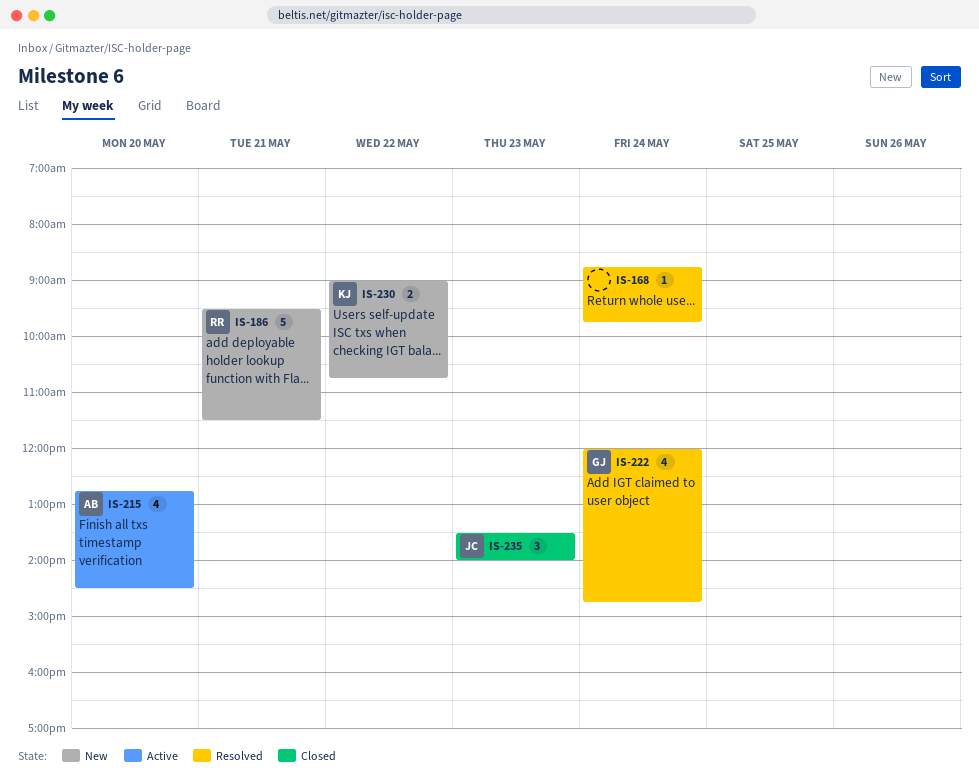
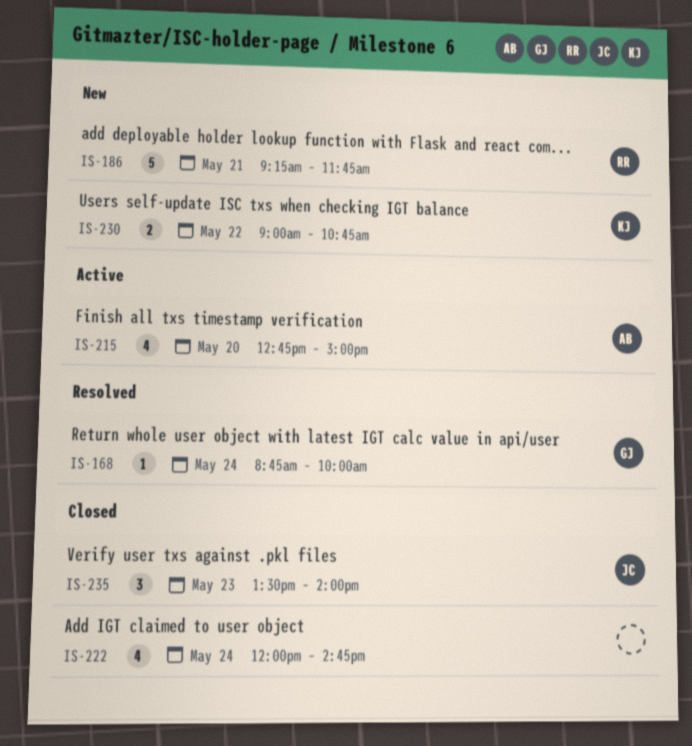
IS-168, owner: none -> GJ
IS-168, ends: 09:45 -> 10:00
IS-186, begins: 09:30 -> 09:15
IS-186, ends: 11:30 -> 11:45
IS-215, ends: 14:30 -> 15:00
IS-222, status: Resolved -> Closed
IS-222, owner: GJ -> none

